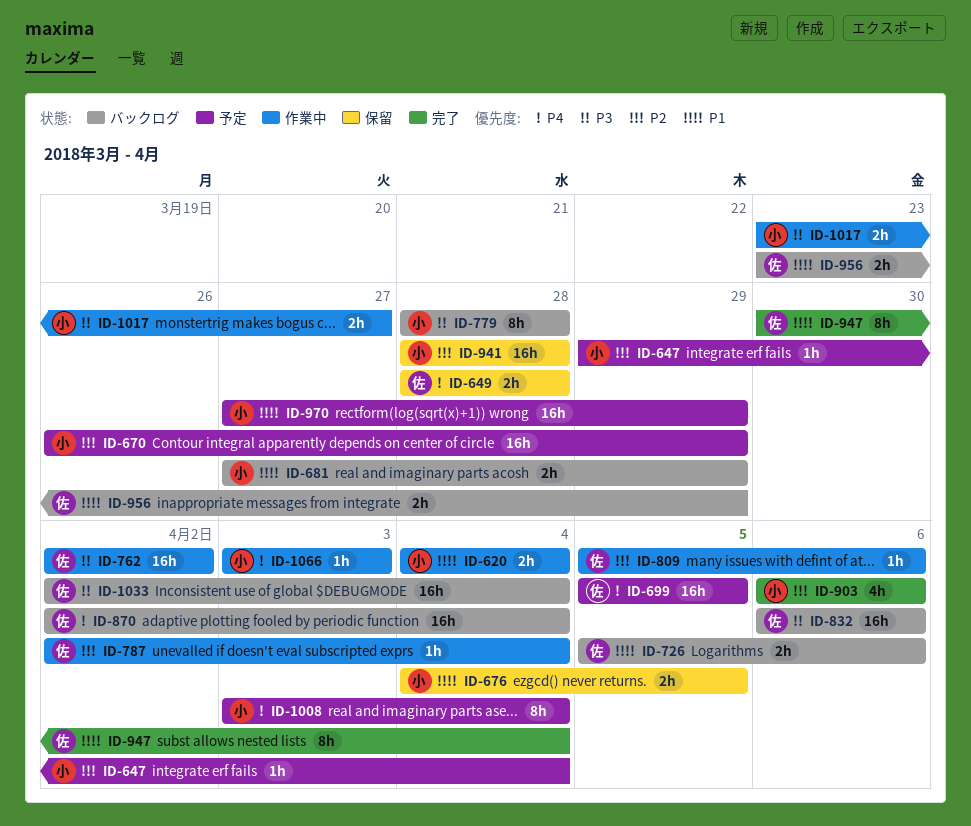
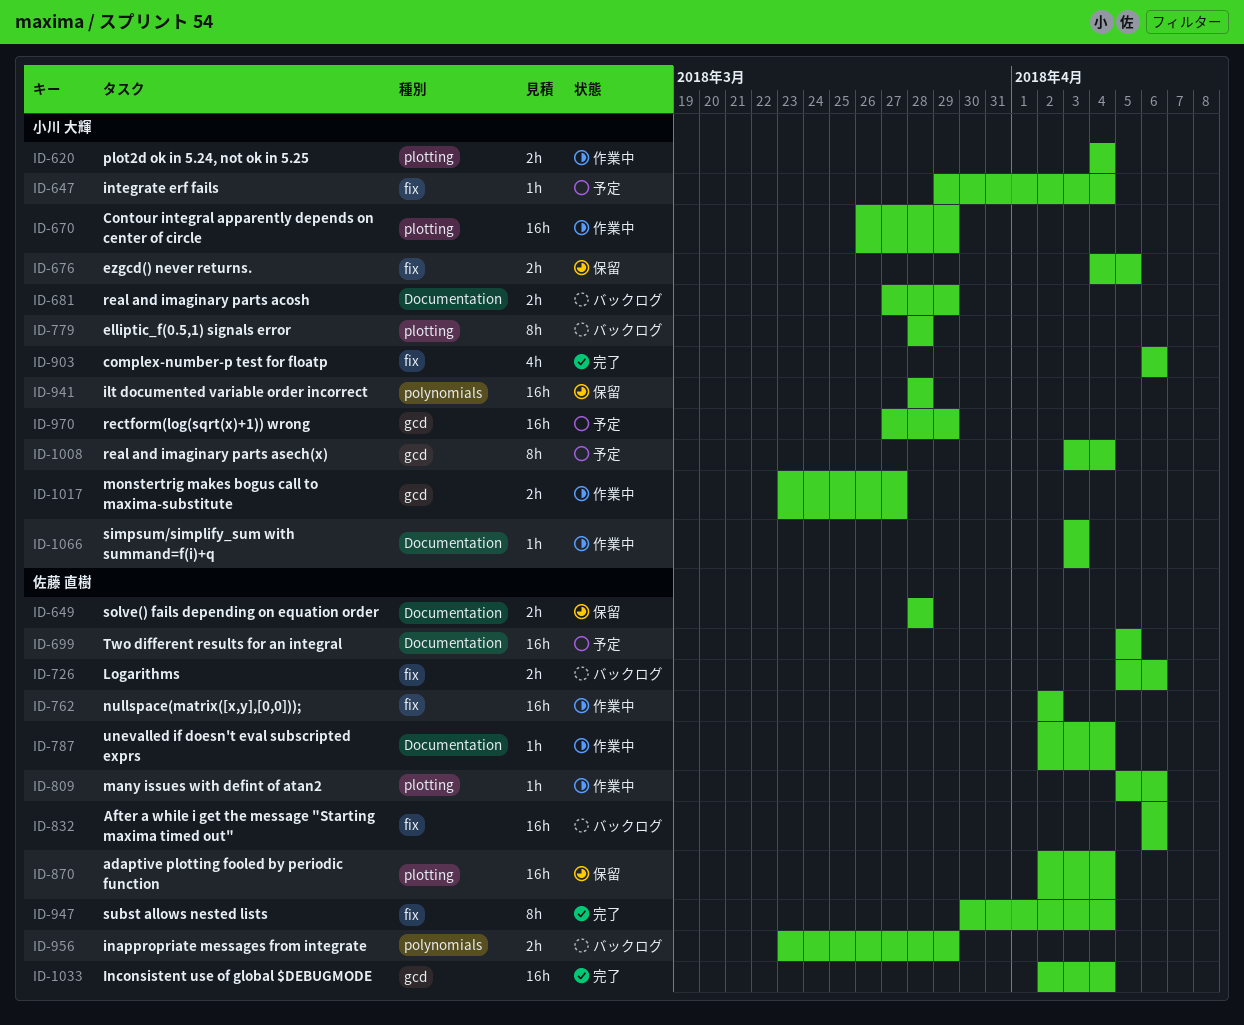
ID-670, status: 予定 -> 作業中
ID-870, status: バックログ -> 保留
ID-1033, status: バックログ -> 完了

